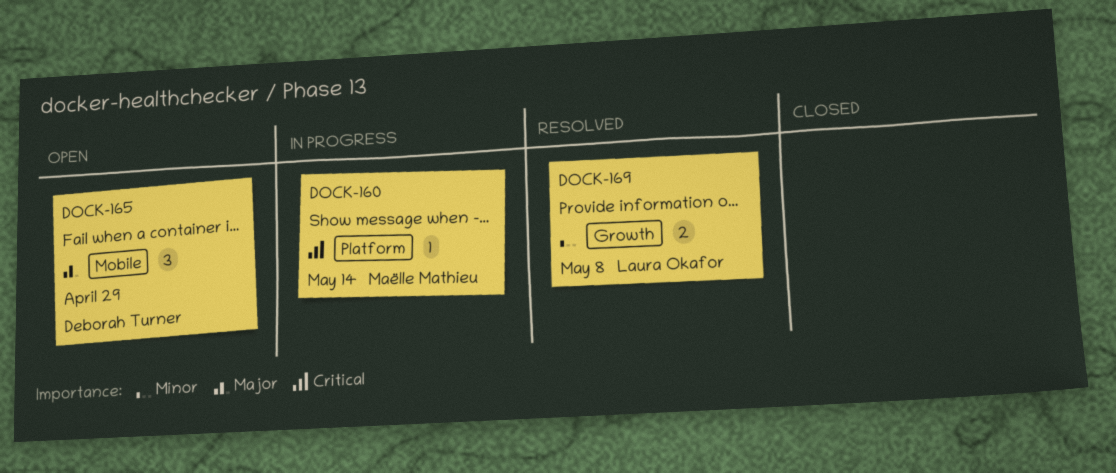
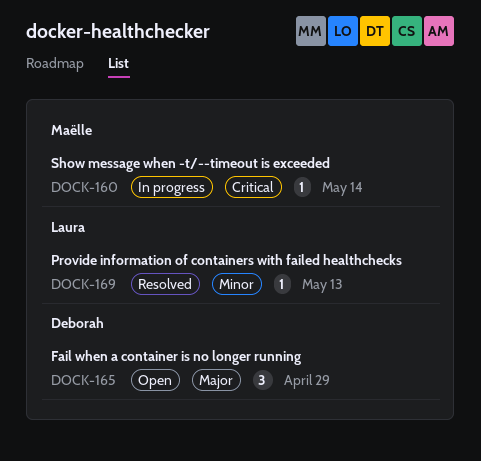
DOCK-169, estimate: 2 -> 1
DOCK-169, due: May 8 -> May 13

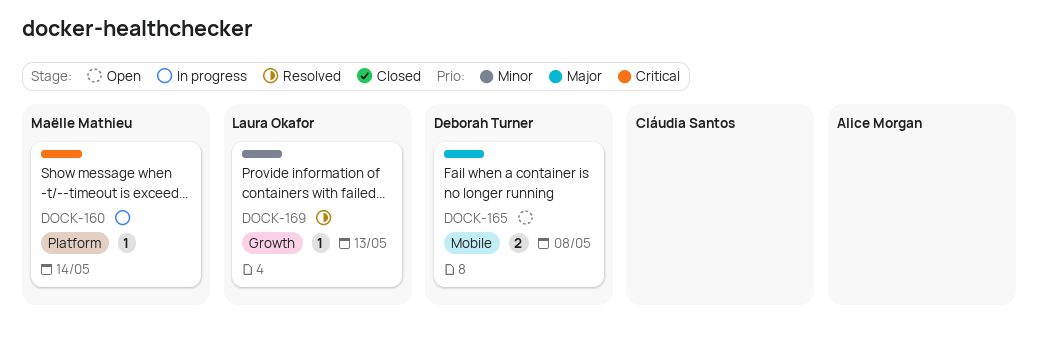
DOCK-165, estimate: 3 -> 2
DOCK-165, due: Apr 29 -> May 8

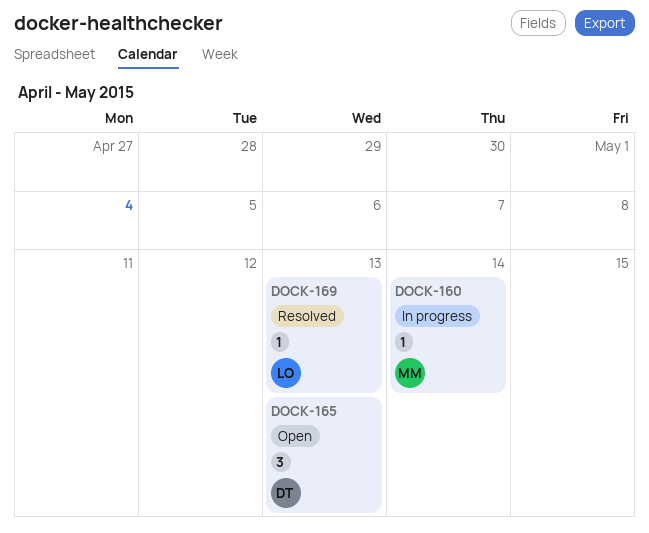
DOCK-165, estimate: 2 -> 3
DOCK-165, due: May 8 -> May 13

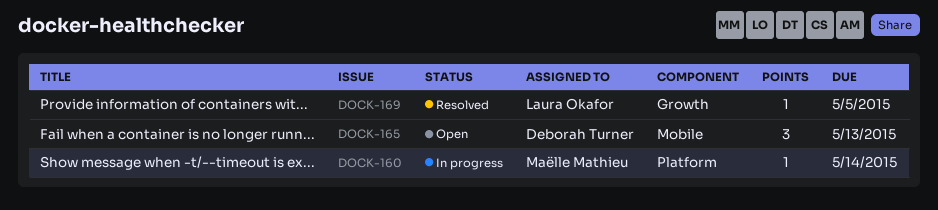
DOCK-169, due: May 13 -> May 5

